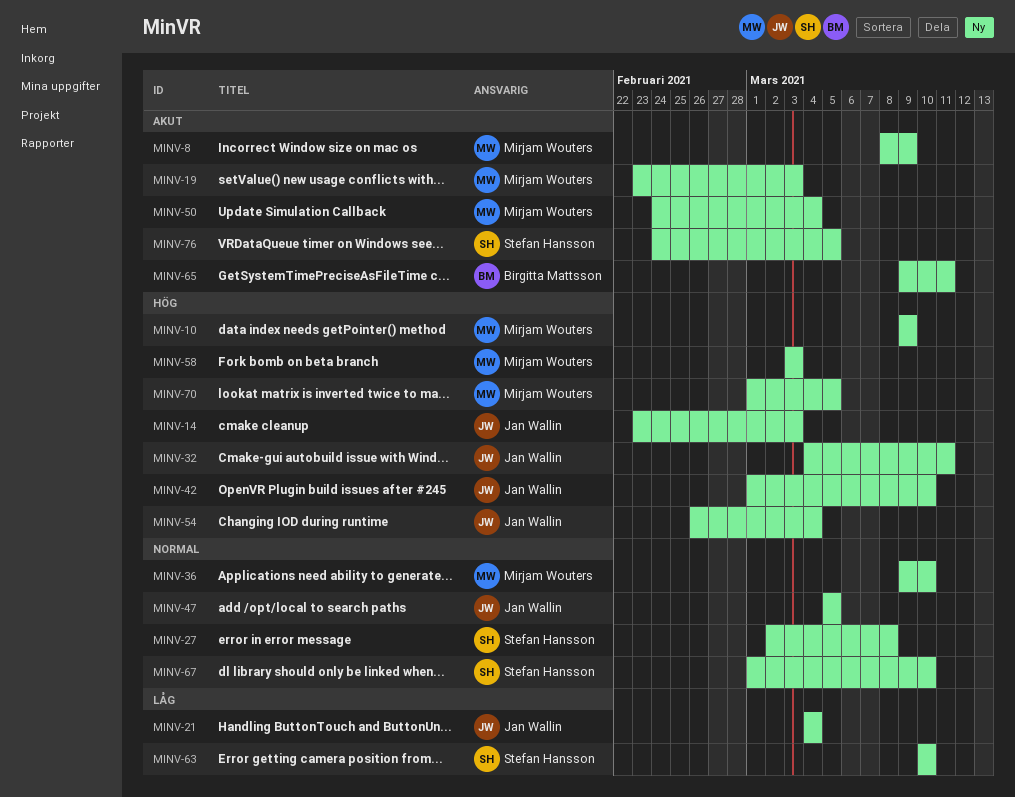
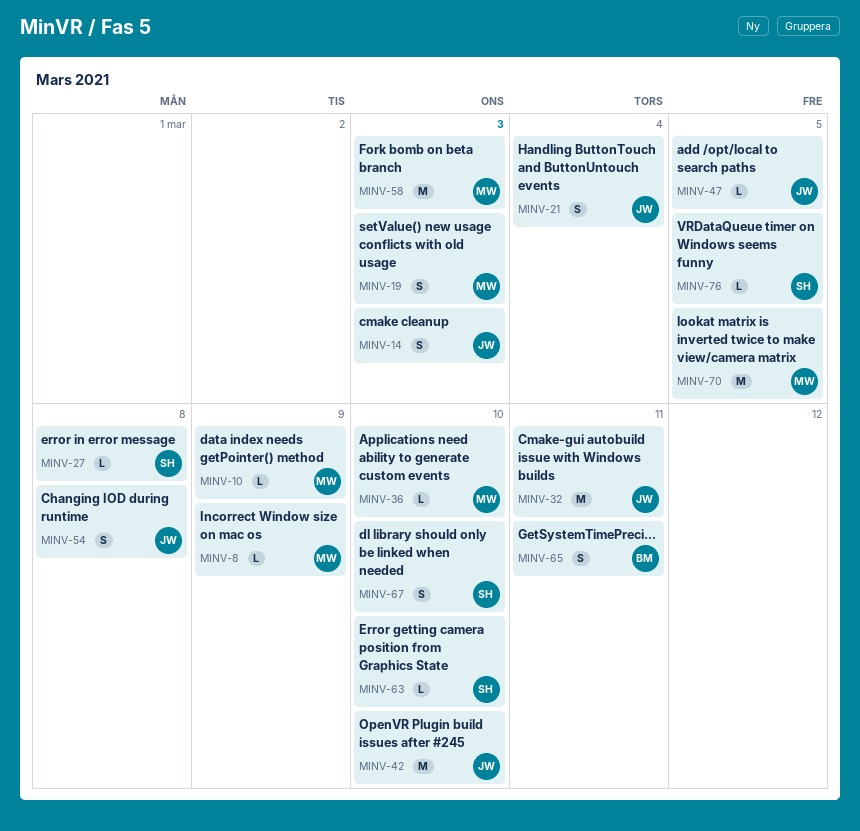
MINV-50: present -> none
MINV-54, due: Mar 4 -> Mar 8

